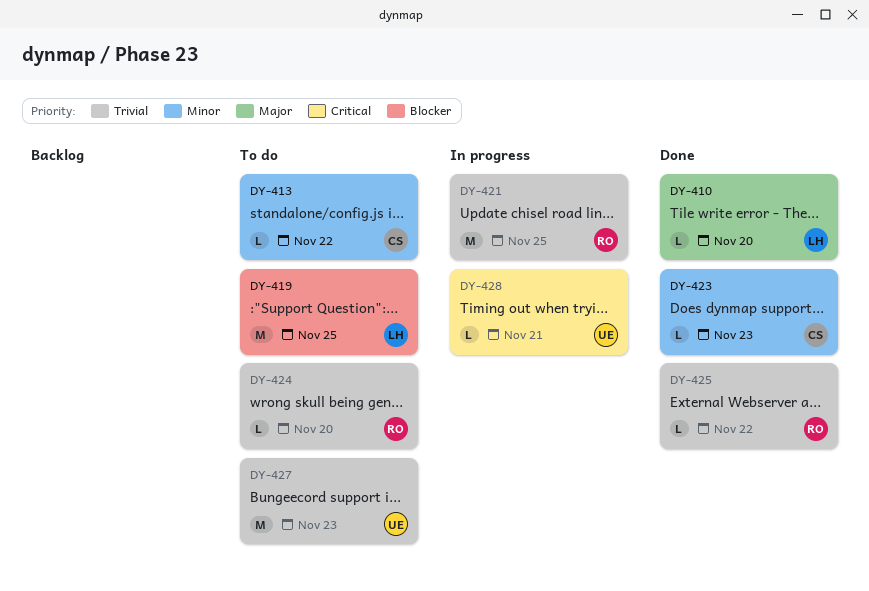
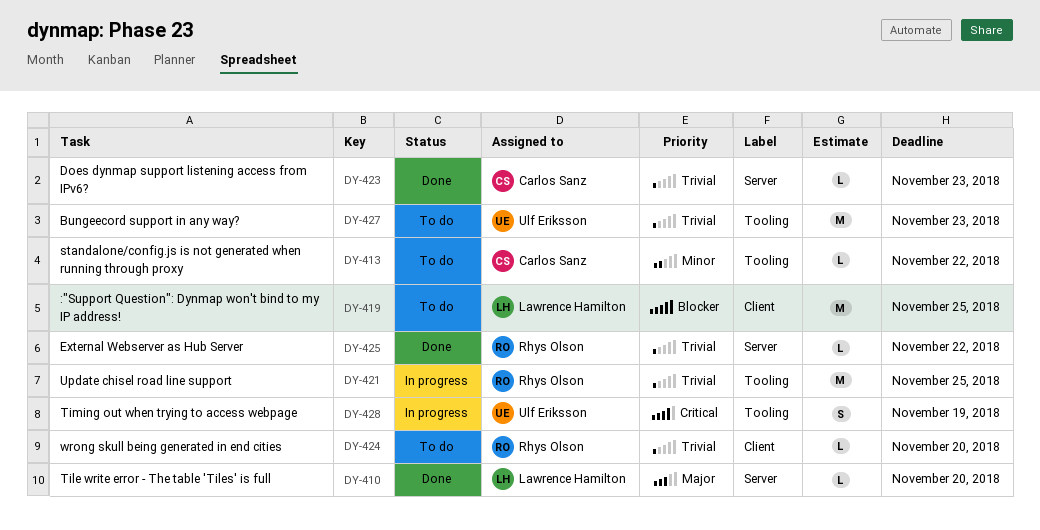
DY-423, priority: Minor -> Trivial
DY-428, estimate: L -> S
DY-428, due: Nov 21 -> Nov 19

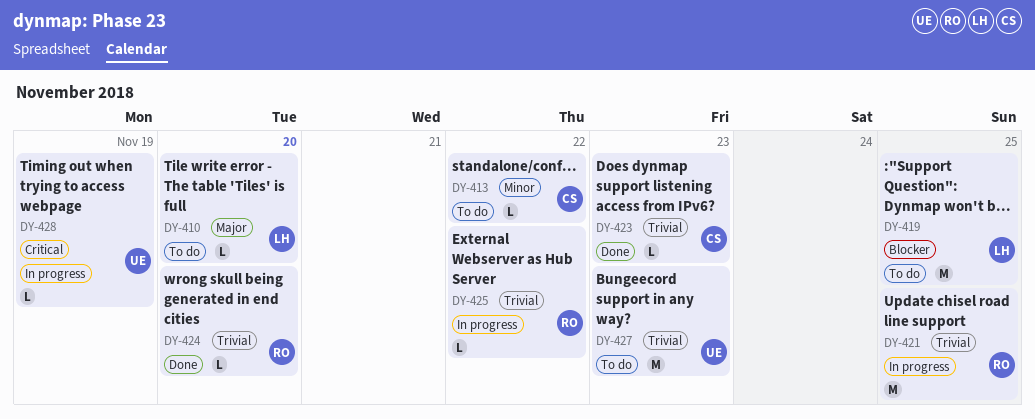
DY-410, status: Done -> To do
DY-424, status: To do -> Done
DY-425, status: Done -> In progress
DY-428, estimate: S -> L

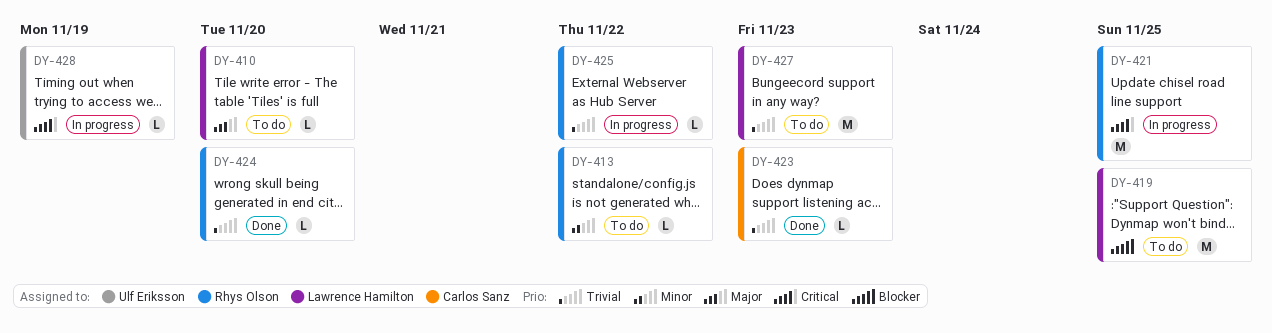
DY-413, owner: Carlos Sanz -> Rhys Olson
DY-421, priority: Trivial -> Critical
DY-427, owner: Ulf Eriksson -> Lawrence Hamilton

